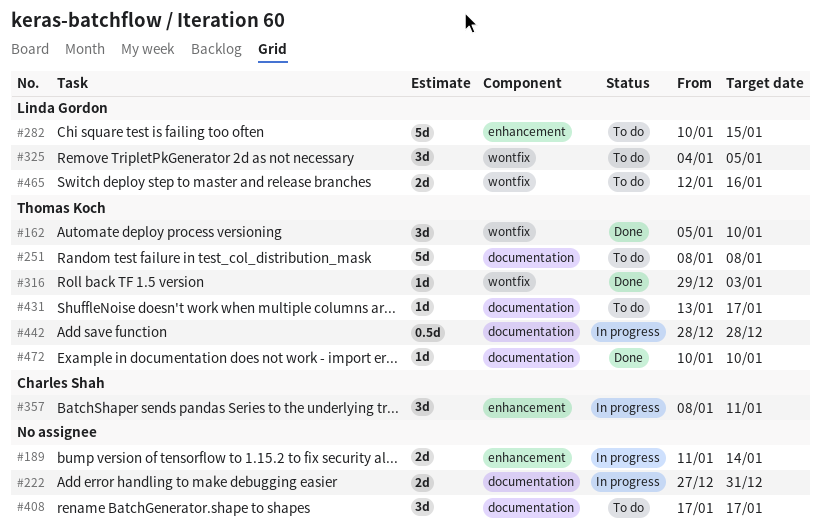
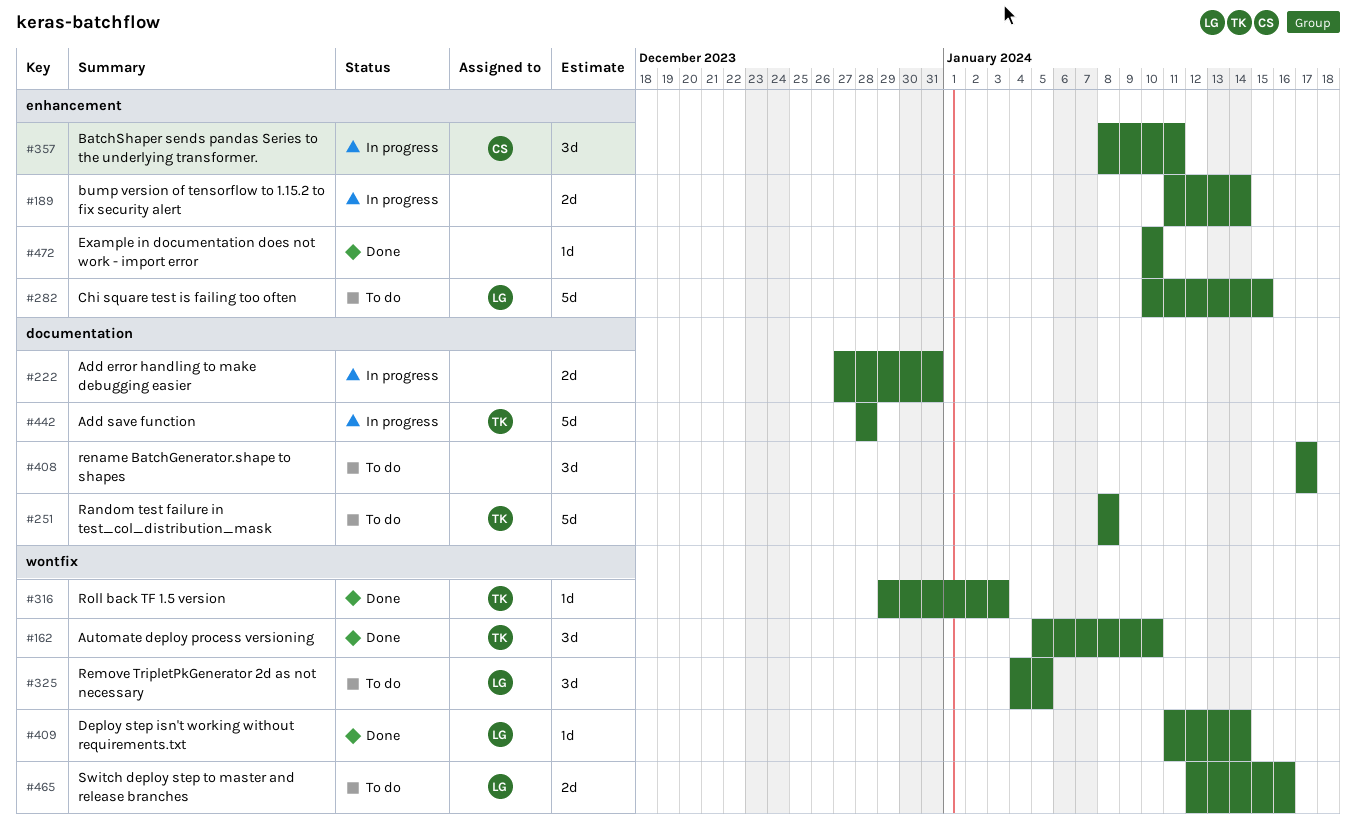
#409: none -> present
#431: present -> none
#442, estimate: 0.5d -> 5d
#472, owner: Thomas Koch -> none
#472, label: documentation -> enhancement

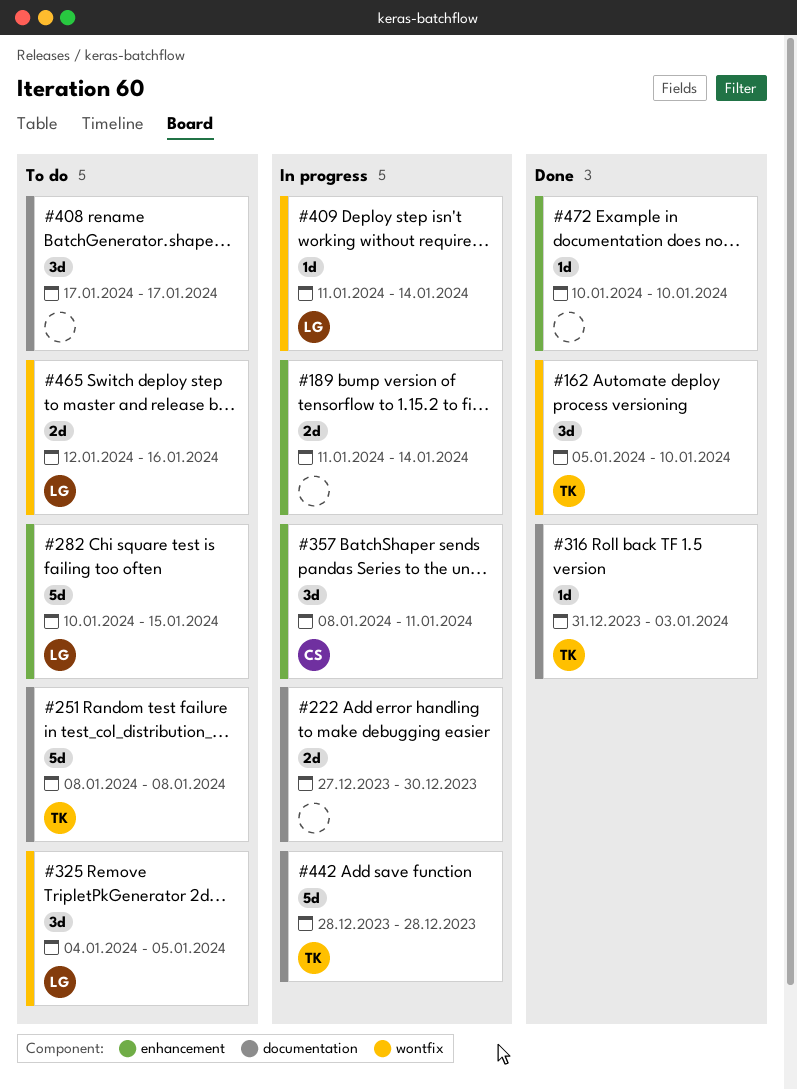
#222, due: Dec 31 -> Dec 30
#316, label: wontfix -> documentation
#316, start: Dec 29 -> Dec 31
#409, status: Done -> In progress

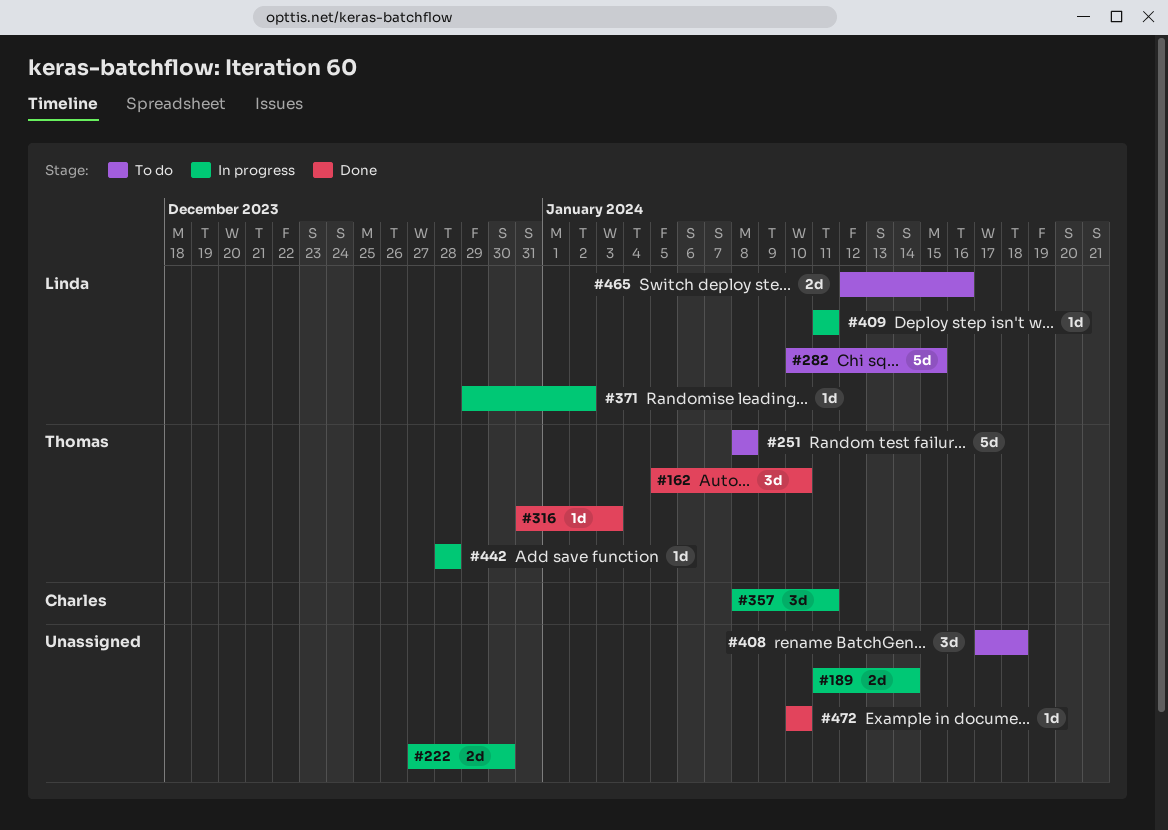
#325: present -> none
#371: none -> present
#408, due: Jan 17 -> Jan 18
#409, due: Jan 14 -> Jan 11
#442, estimate: 5d -> 1d

